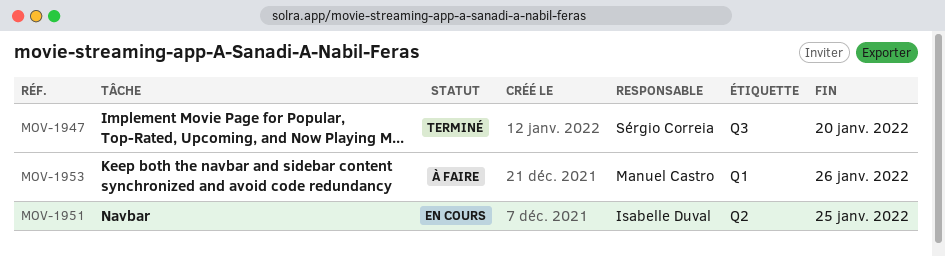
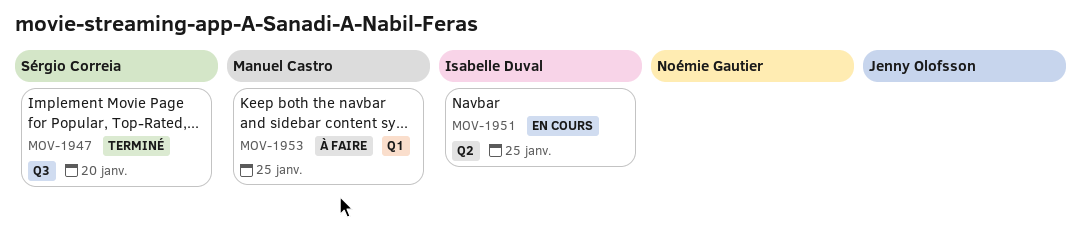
MOV-1953, due: Jan 26 -> Jan 25

